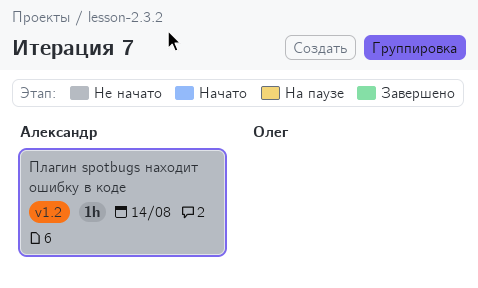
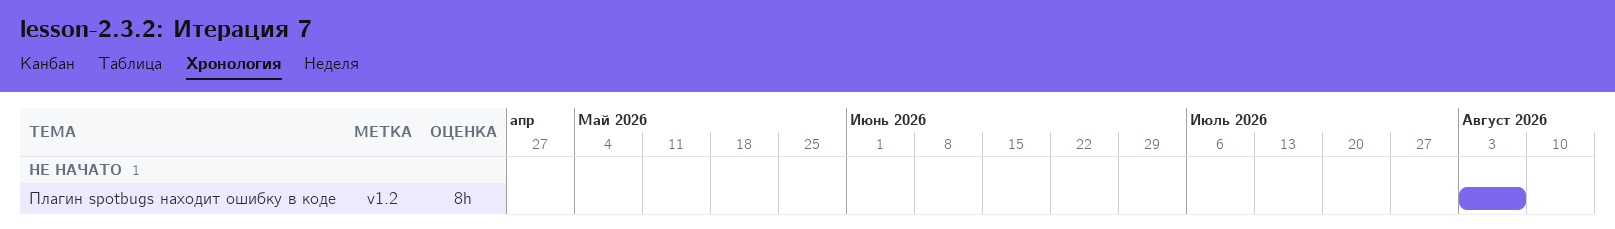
Плагин spotbugs находит ошибку в коде, estimate: 1h -> 8h
Плагин spotbugs находит ошибку в коде, due: Aug 14 -> Aug 7

